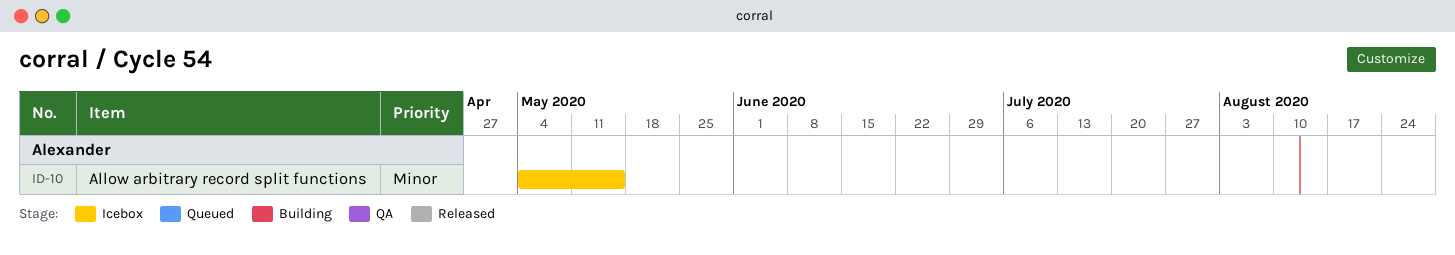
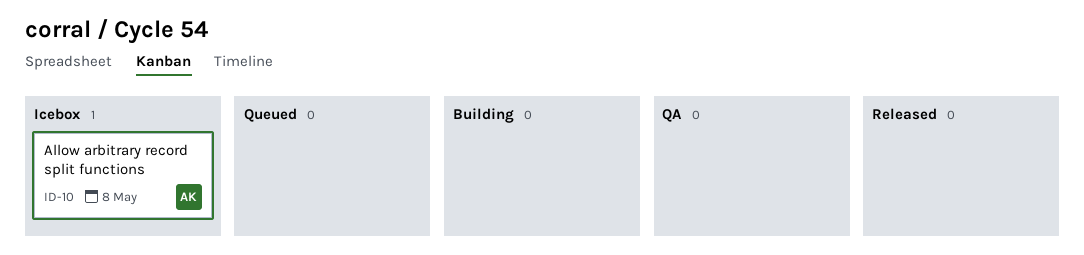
ID-10, due: May 15 -> May 8

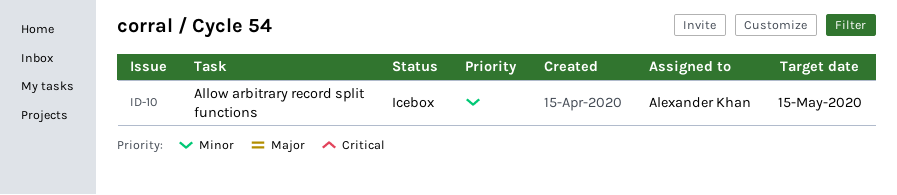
ID-10, due: May 8 -> May 15

